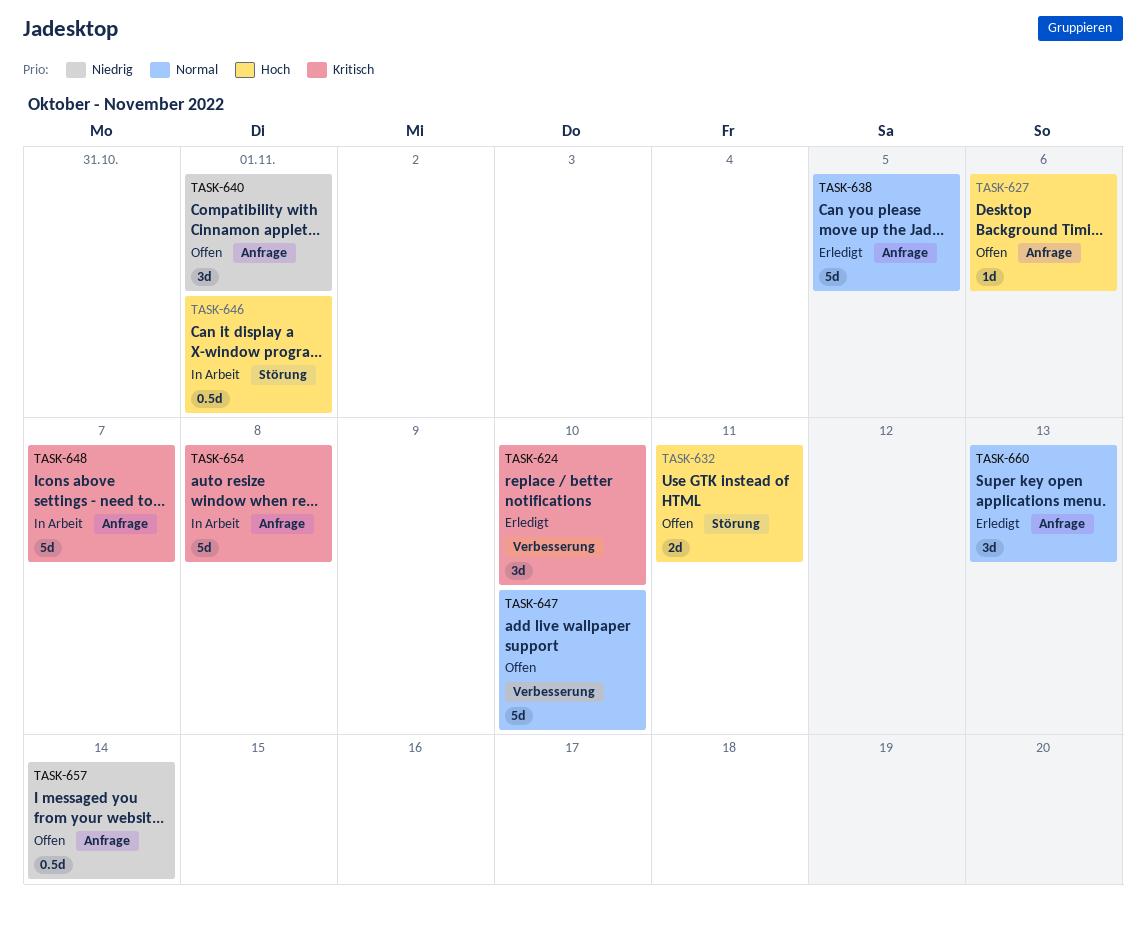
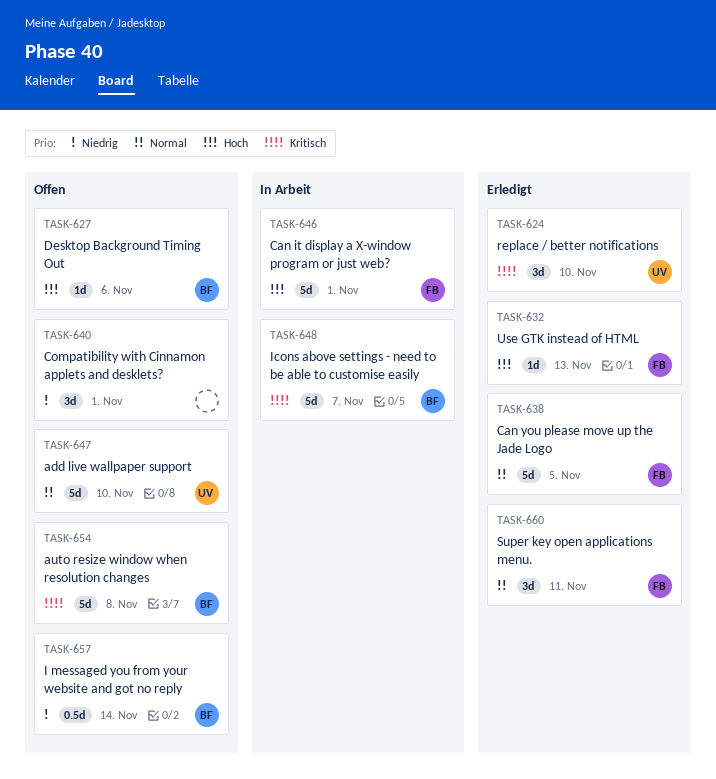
TASK-632, status: Offen -> Erledigt
TASK-632, estimate: 2d -> 1d
TASK-632, due: Nov 11 -> Nov 13
TASK-646, estimate: 0.5d -> 5d
TASK-654, status: In Arbeit -> Offen
TASK-660, due: Nov 13 -> Nov 11

